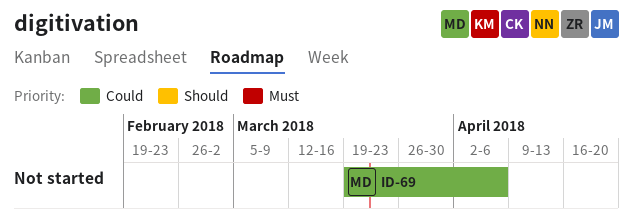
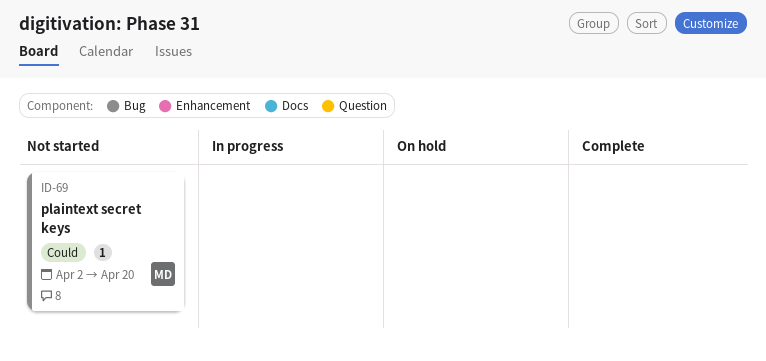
ID-69, start: Mar 19 -> Apr 2
ID-69, due: Apr 6 -> Apr 20

